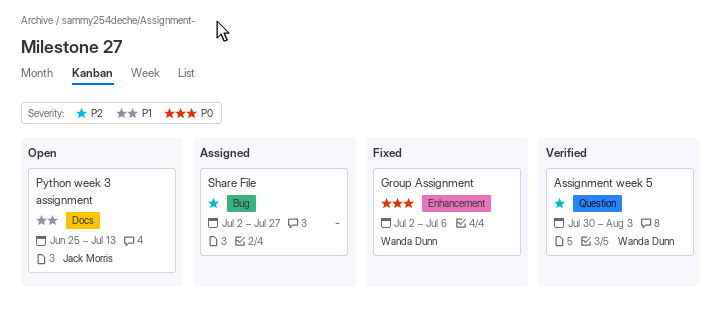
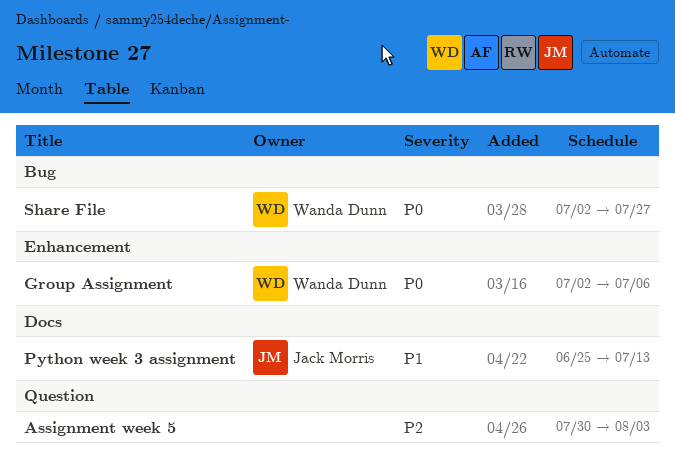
Assignment week 5, owner: Wanda Dunn -> none
Share File, owner: none -> Wanda Dunn
Share File, priority: P2 -> P0

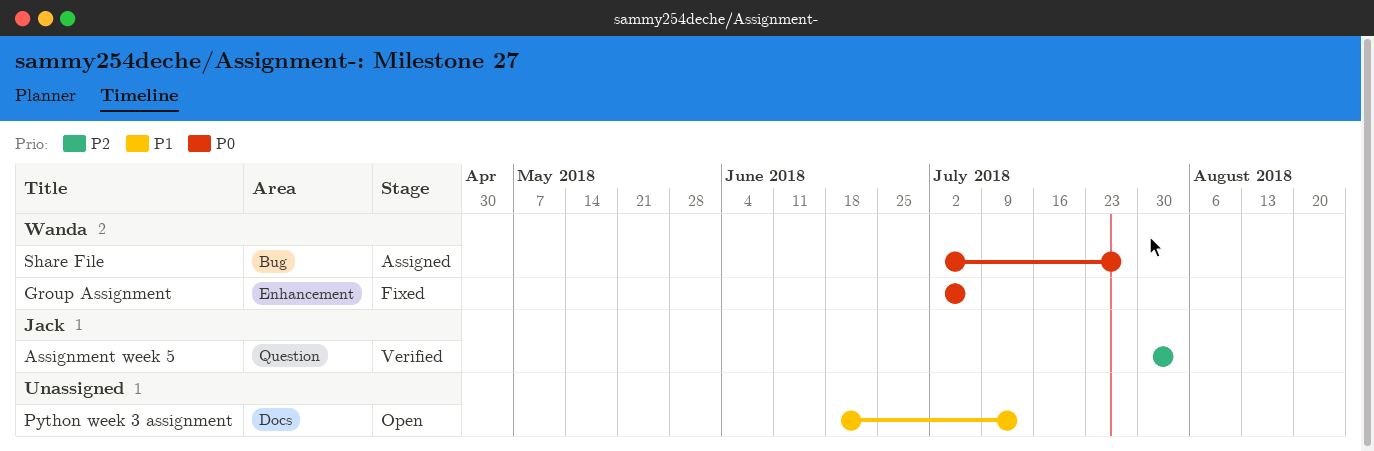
Assignment week 5, owner: none -> Jack Morris
Python week 3 assignment, owner: Jack Morris -> none
Python week 3 assignment, start: Jun 25 -> Jun 18

